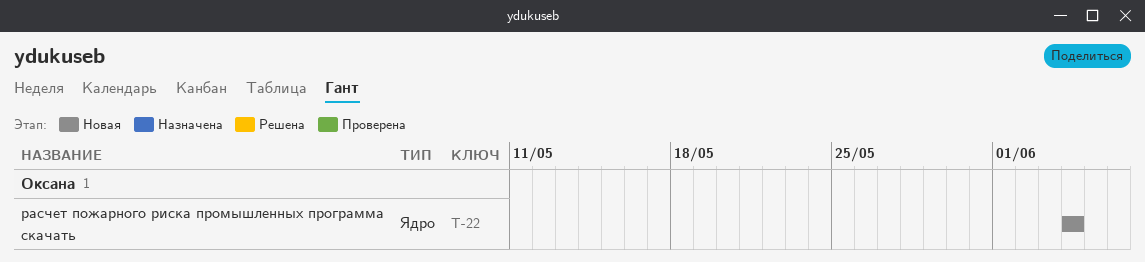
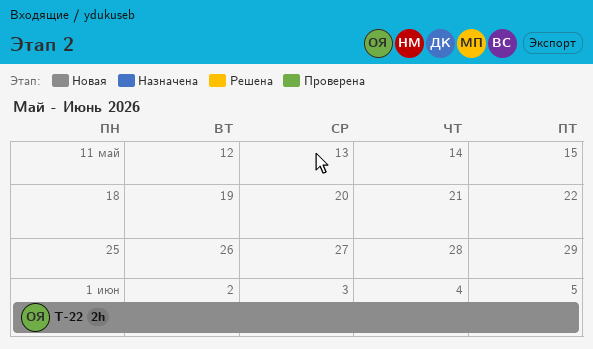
T-22, start: Jun 4 -> Jun 1
T-22, due: Jun 4 -> Jun 5

